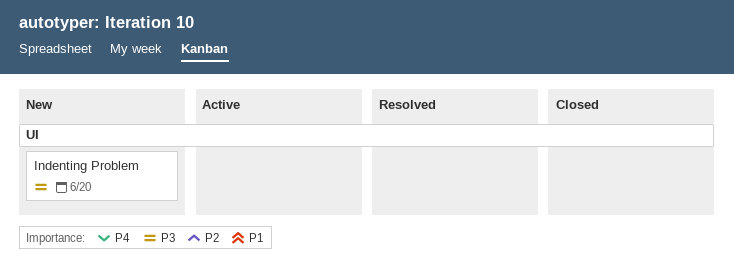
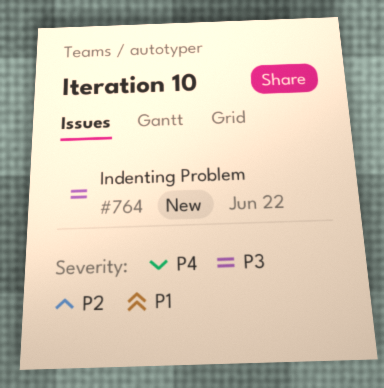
Indenting Problem, due: Jun 20 -> Jun 22

